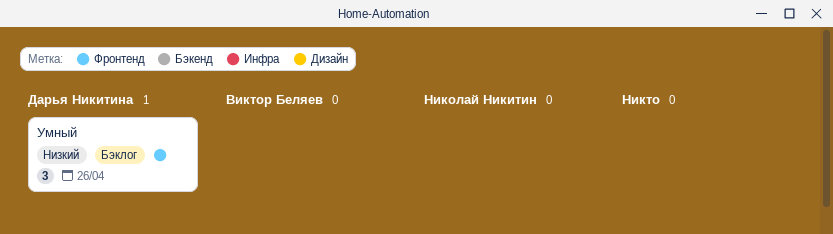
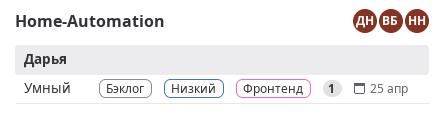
Умный, estimate: 3 -> 1
Умный, due: Apr 26 -> Apr 25

